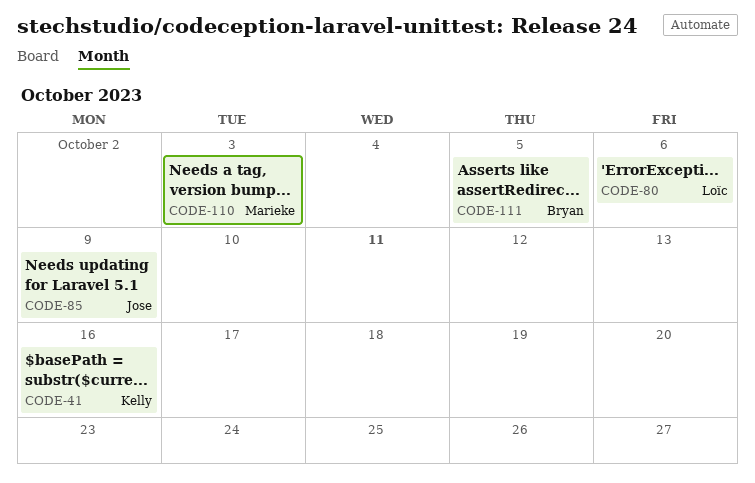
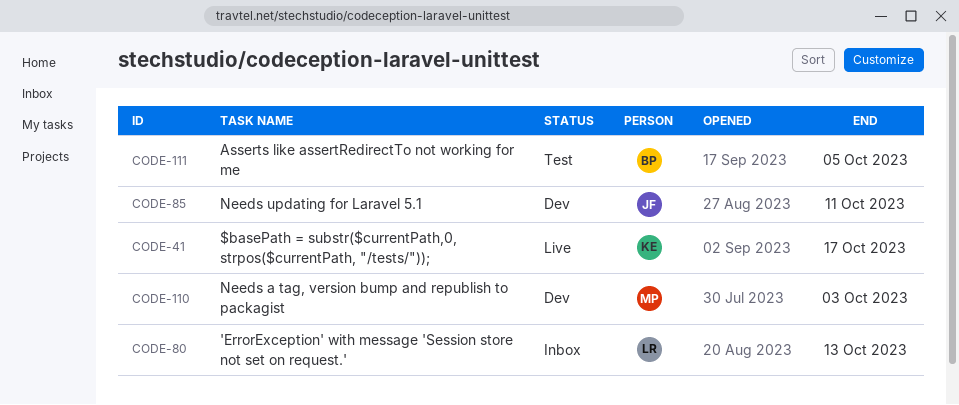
CODE-41, due: Oct 16 -> Oct 17
CODE-80, due: Oct 6 -> Oct 13
CODE-85, due: Oct 9 -> Oct 11

